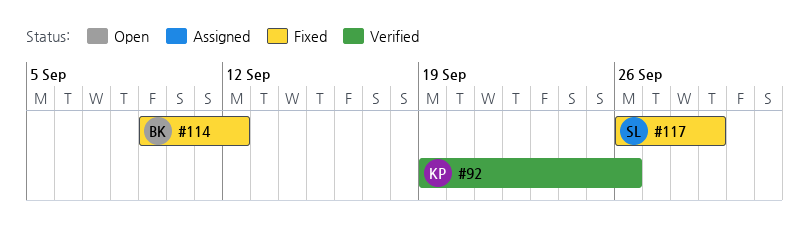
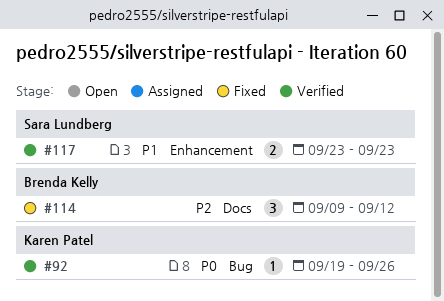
#117, status: Fixed -> Verified
#117, start: Sep 26 -> Sep 23
#117, due: Sep 29 -> Sep 23

